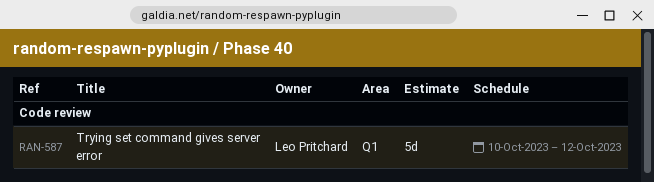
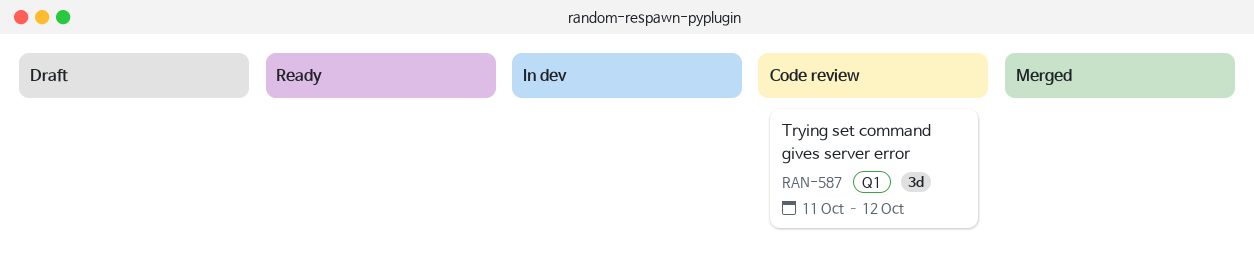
RAN-587, estimate: 5d -> 3d
RAN-587, start: Oct 10 -> Oct 11

